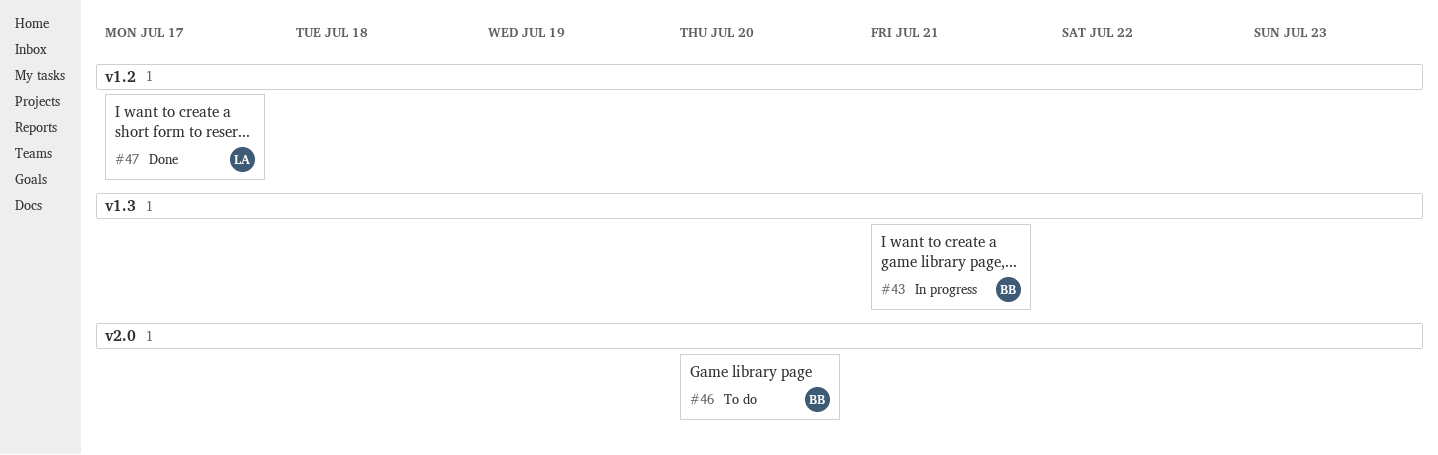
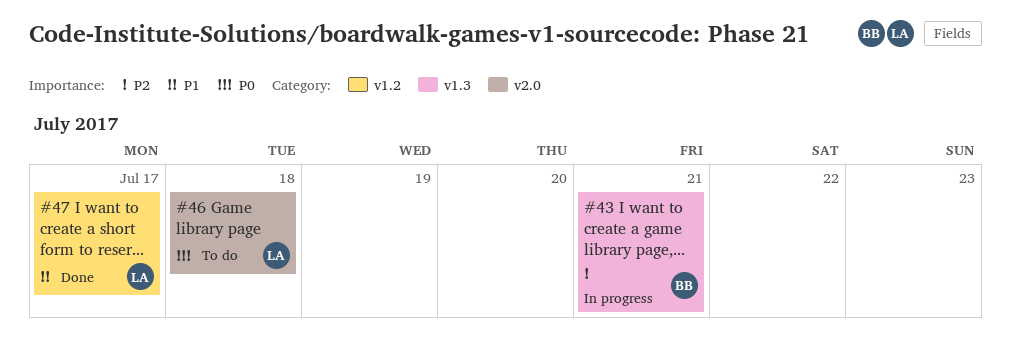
#46, owner: BB -> LA
#46, due: Jul 20 -> Jul 18

